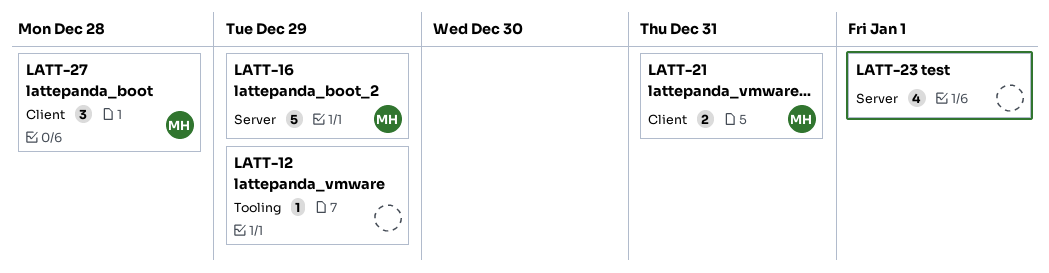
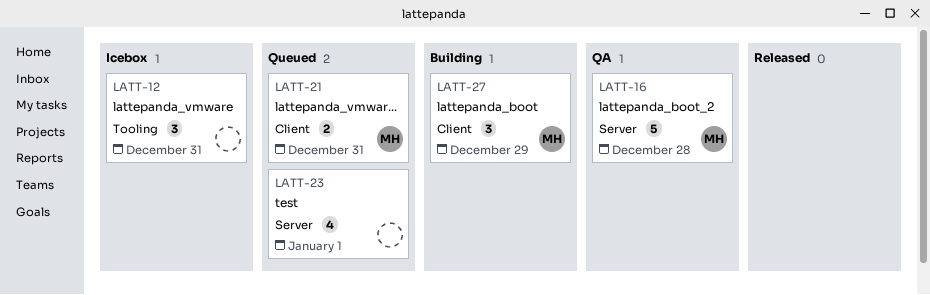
LATT-12, estimate: 1 -> 3
LATT-12, due: Dec 29 -> Dec 31
LATT-16, due: Dec 29 -> Dec 28
LATT-27, due: Dec 28 -> Dec 29

